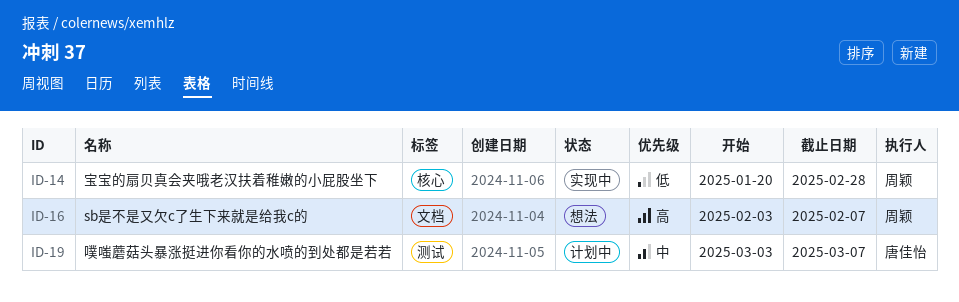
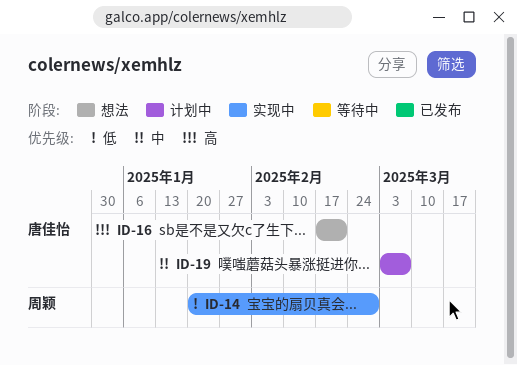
ID-16, owner: 周颖 -> 唐佳怡
ID-16, start: Feb 3 -> Feb 17
ID-16, due: Feb 7 -> Feb 21

